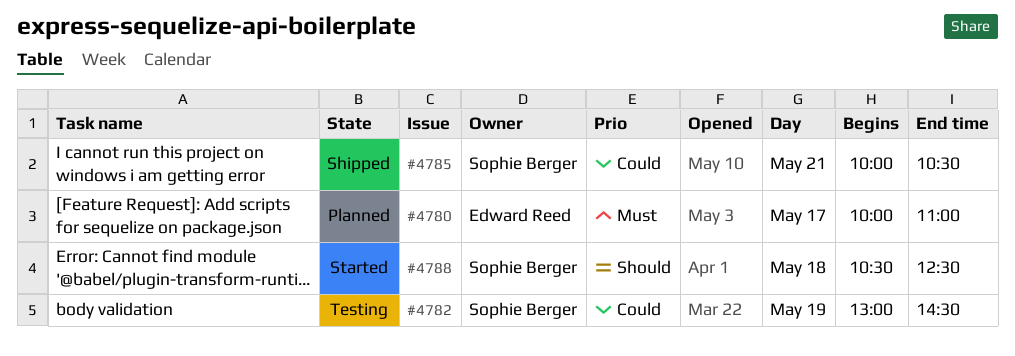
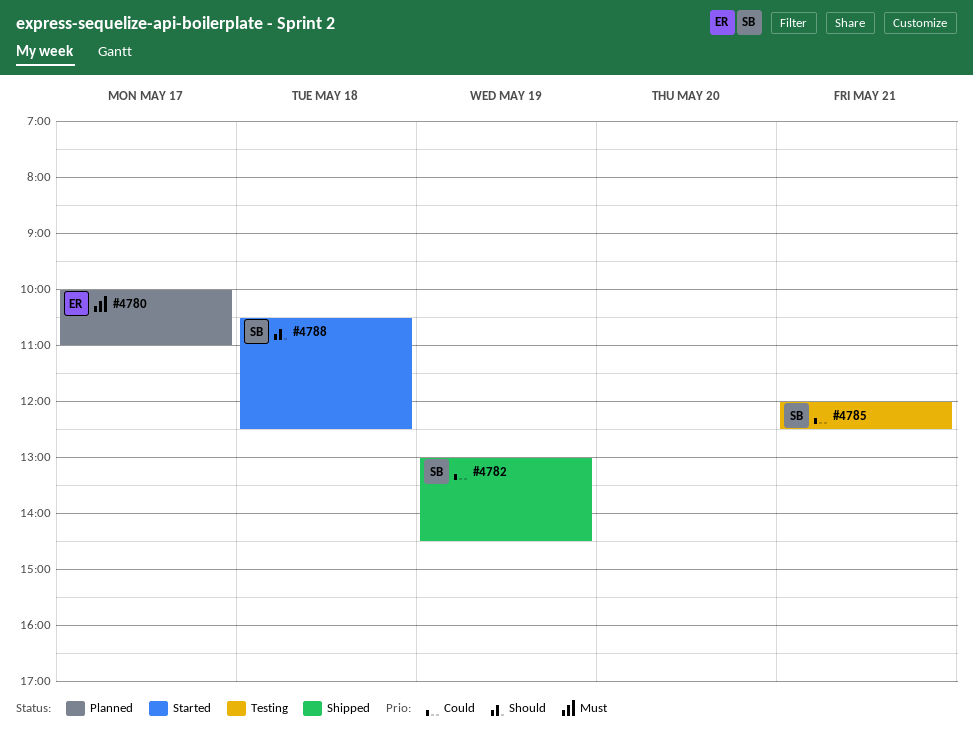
#4782, status: Testing -> Shipped
#4785, status: Shipped -> Testing
#4785, begins: 10:00 -> 12:00
#4785, ends: 10:30 -> 12:30

